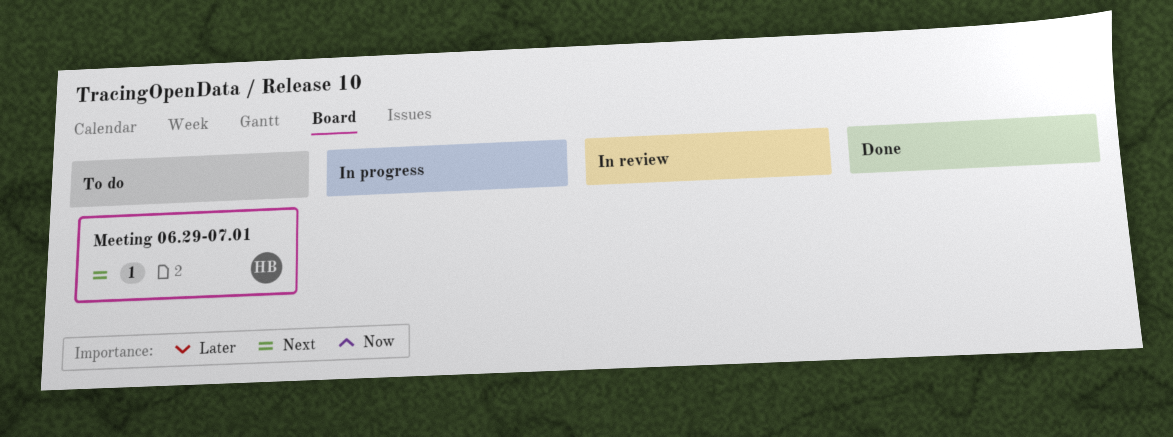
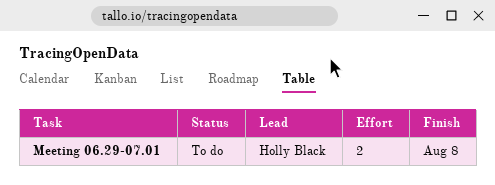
Meeting 06.29-07.01, estimate: 1 -> 2

